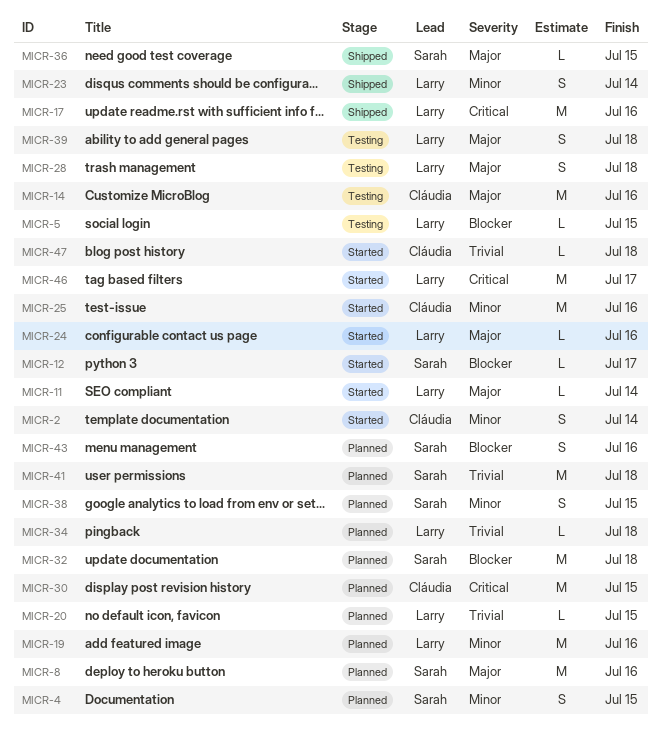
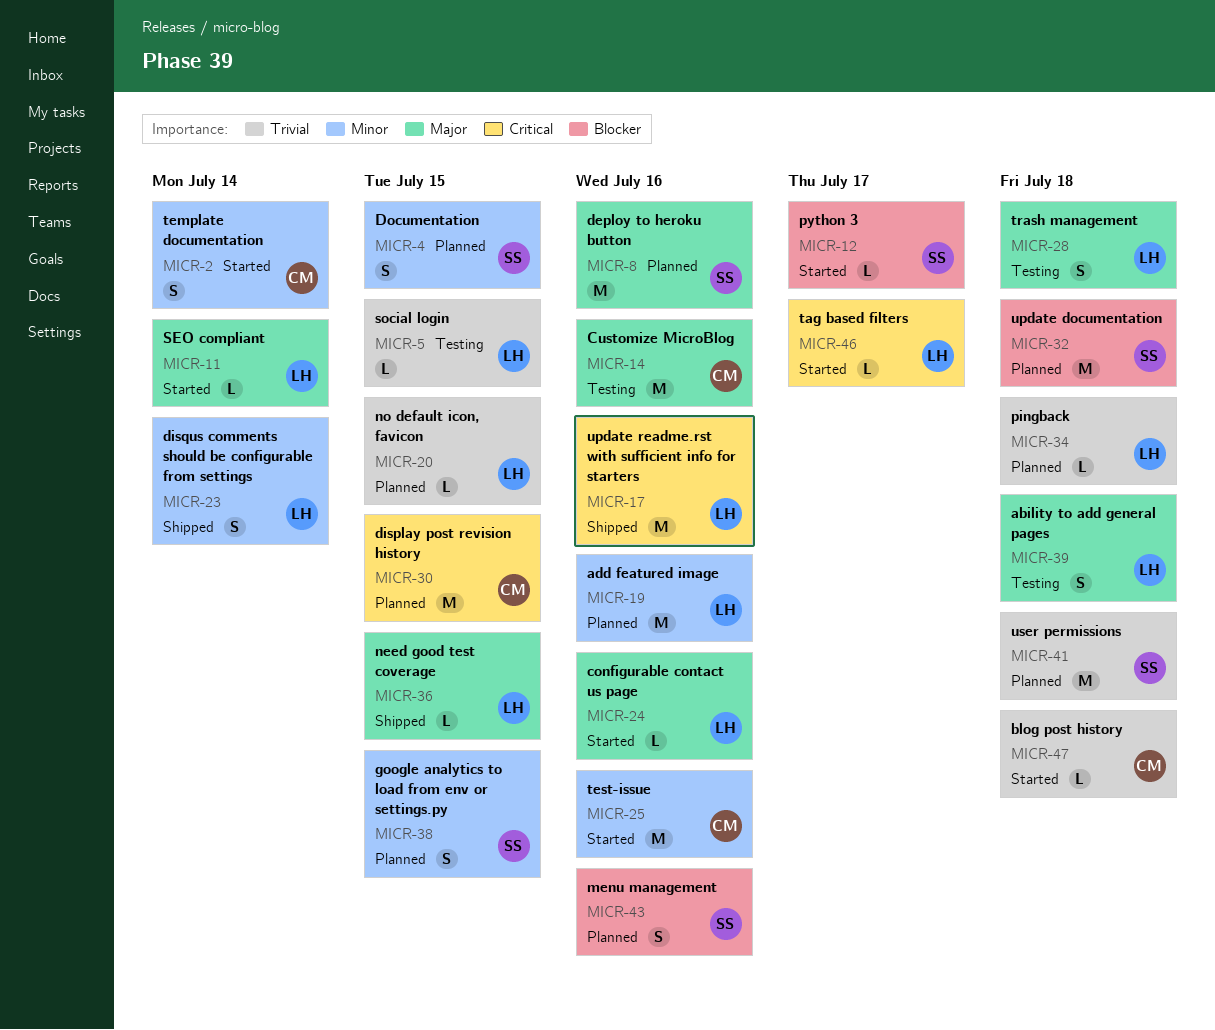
MICR-5, priority: Blocker -> Trivial
MICR-36, owner: Sarah -> Larry
MICR-46, estimate: M -> L

